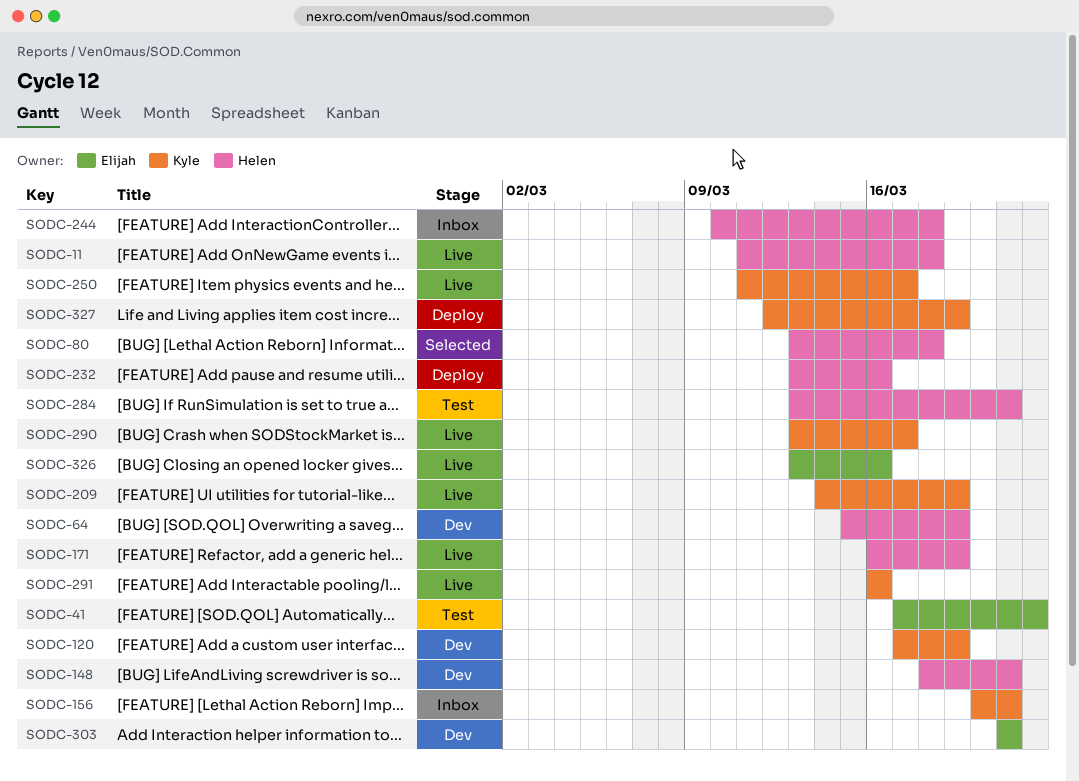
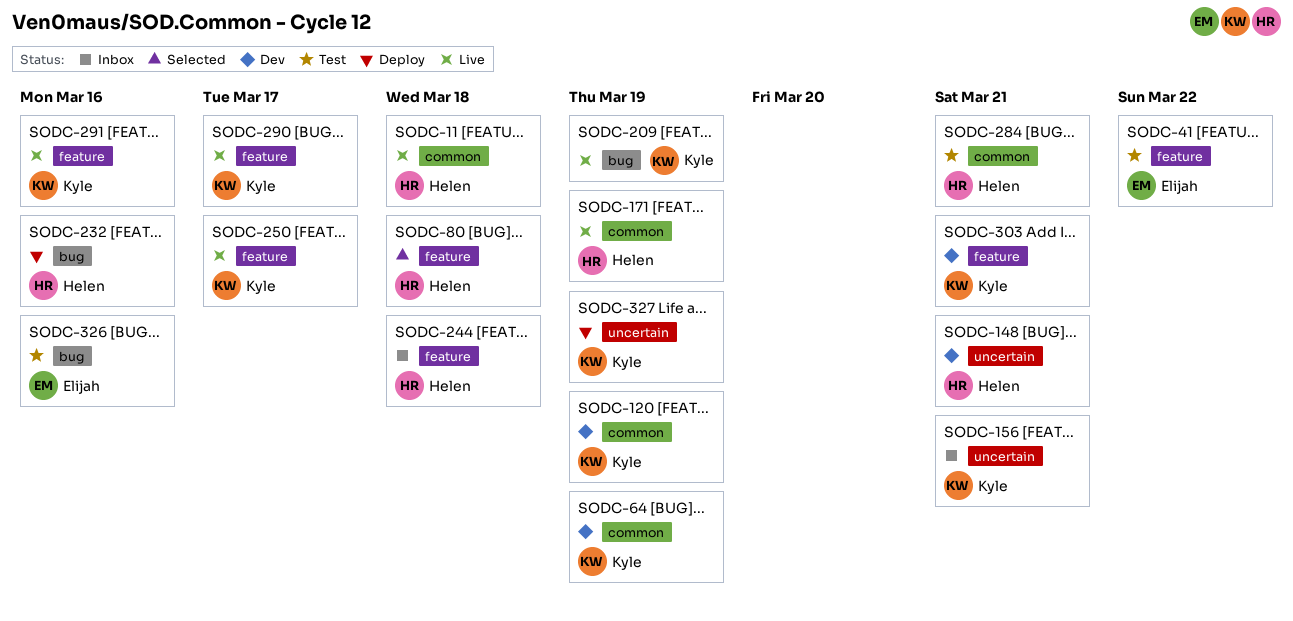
SODC-64, owner: Helen -> Kyle
SODC-303, owner: Elijah -> Kyle
SODC-326, status: Live -> Test

